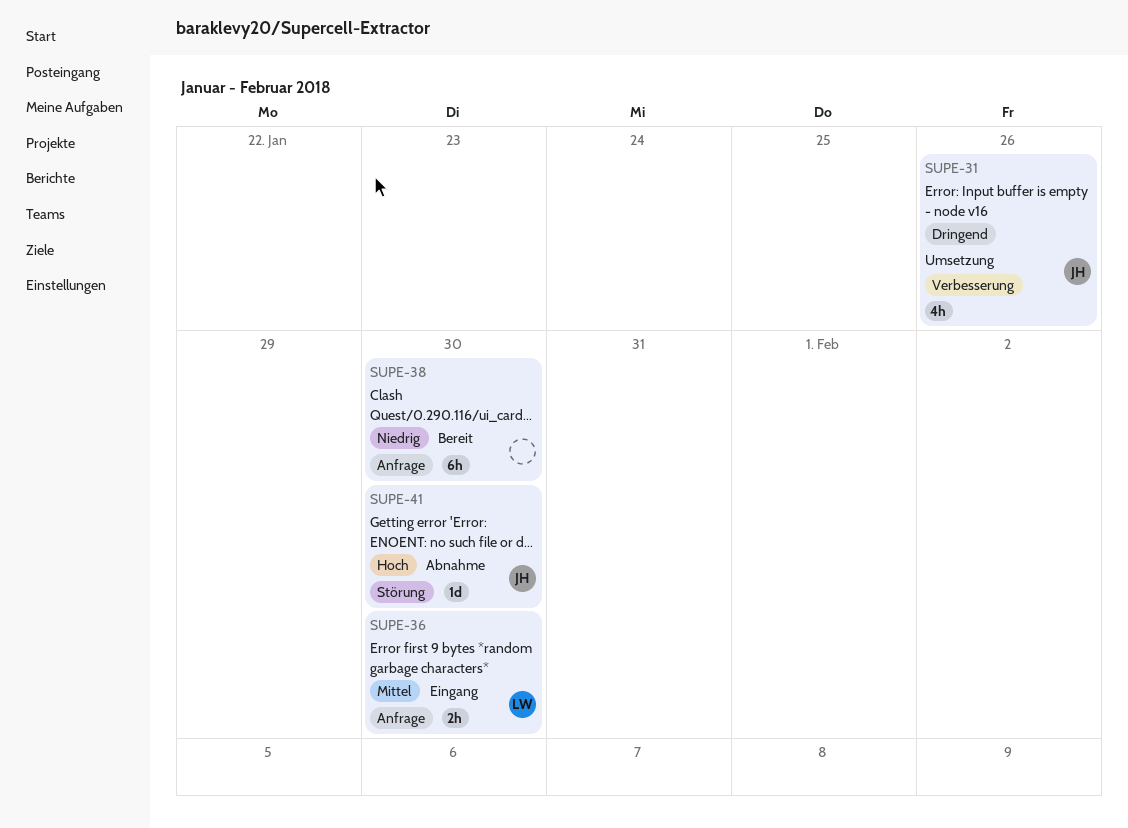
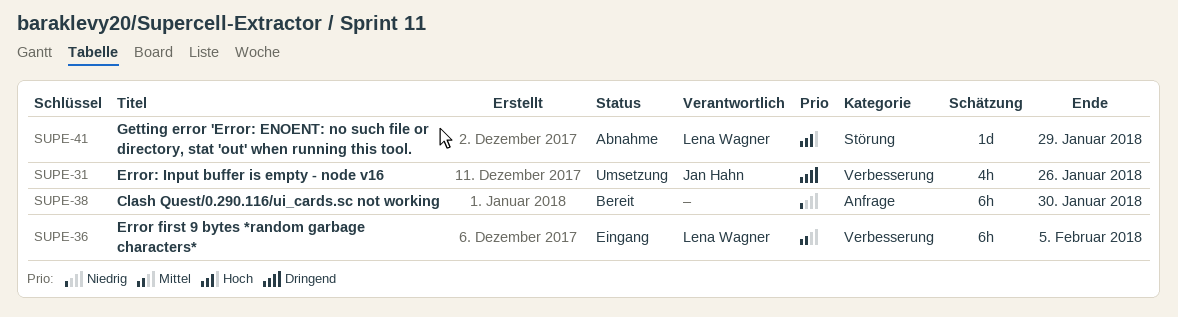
SUPE-36, label: Anfrage -> Verbesserung
SUPE-36, estimate: 2h -> 6h
SUPE-36, due: Jan 30 -> Feb 5
SUPE-41, owner: Jan Hahn -> Lena Wagner
SUPE-41, due: Jan 30 -> Jan 29

